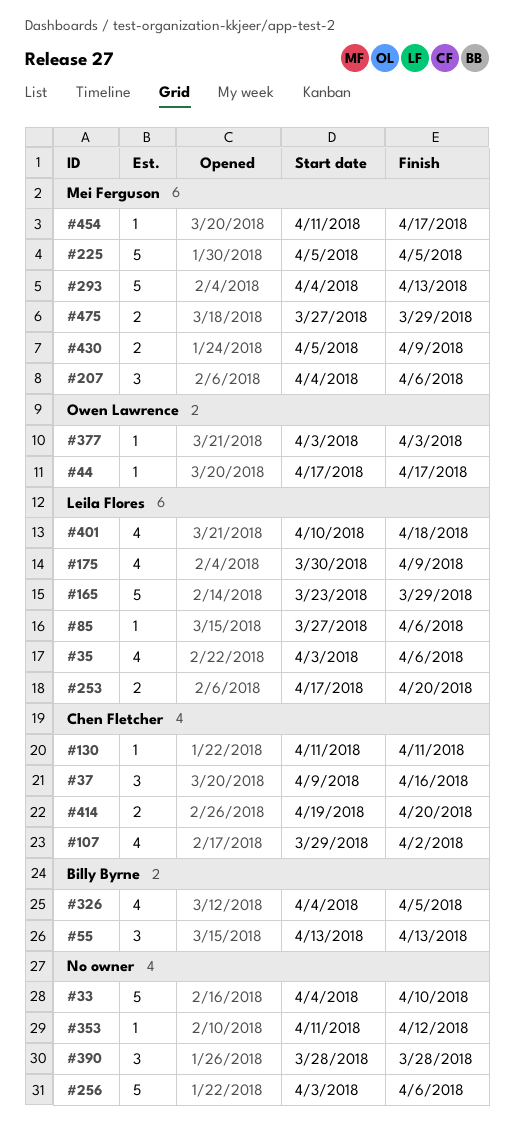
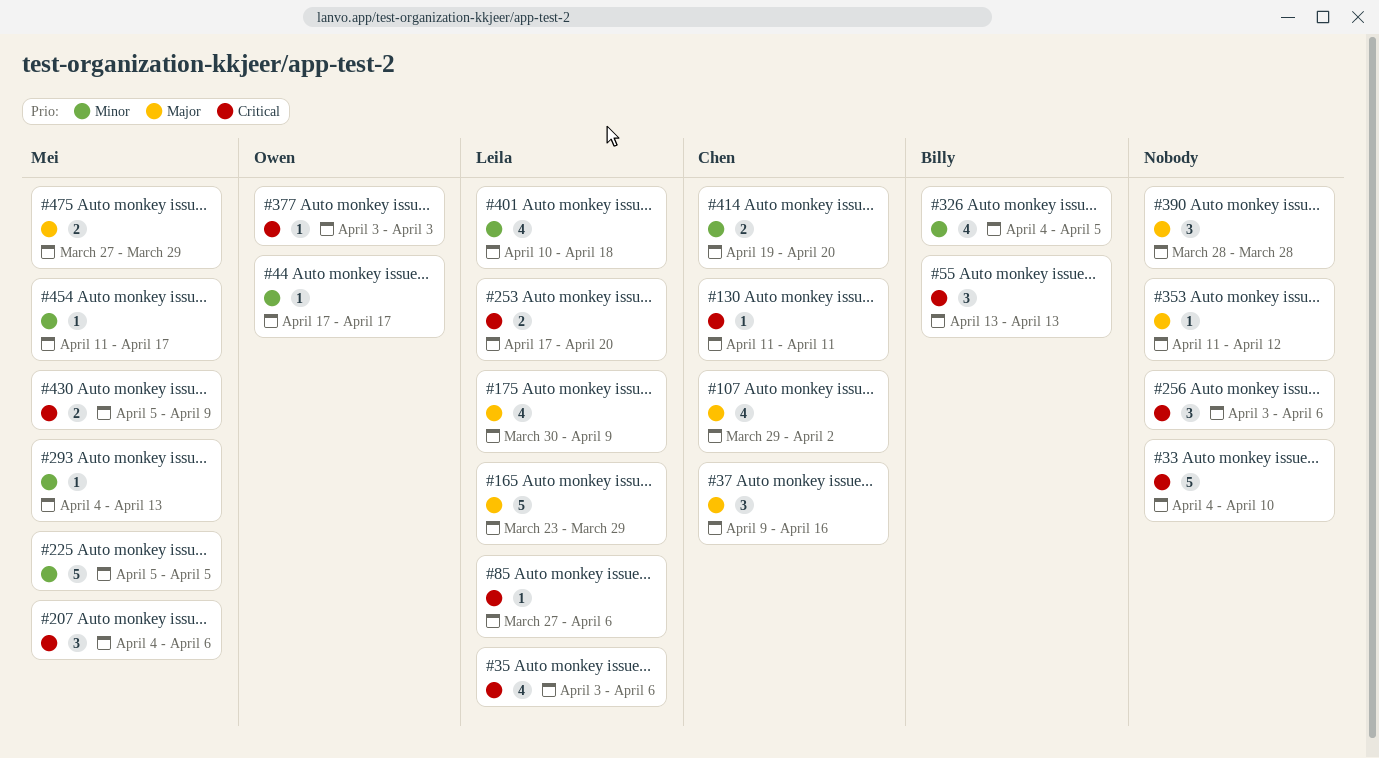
#256, estimate: 5 -> 3
#293, estimate: 5 -> 1

